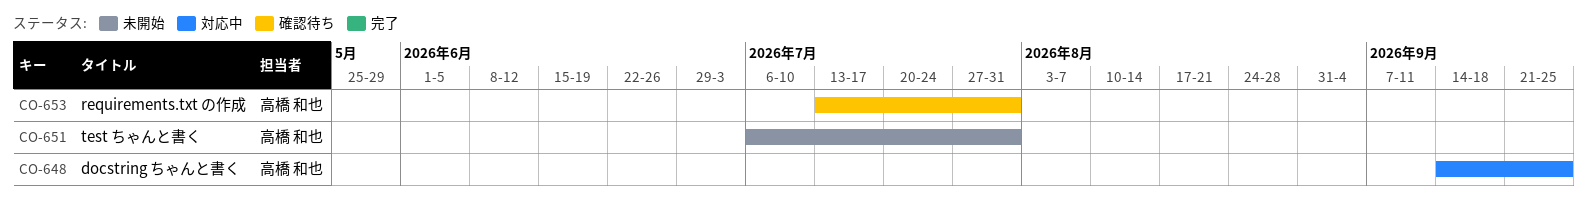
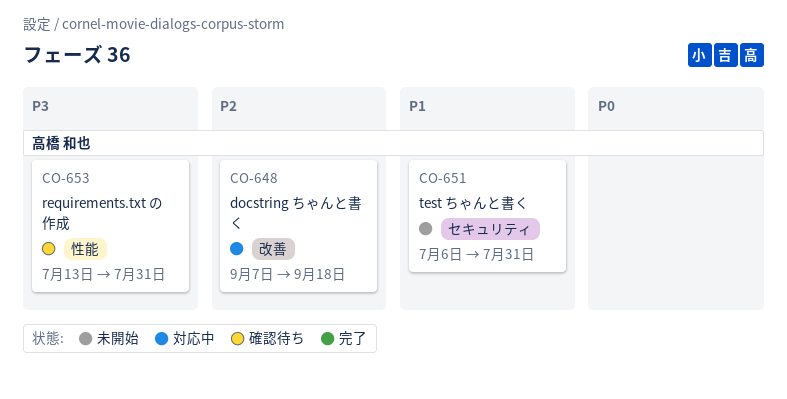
CO-648, start: Sep 14 -> Sep 7
CO-648, due: Sep 25 -> Sep 18

